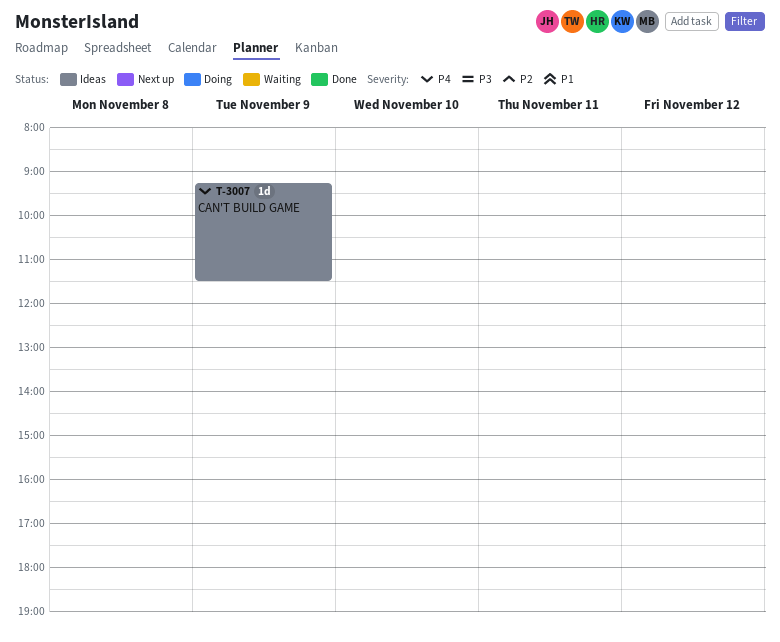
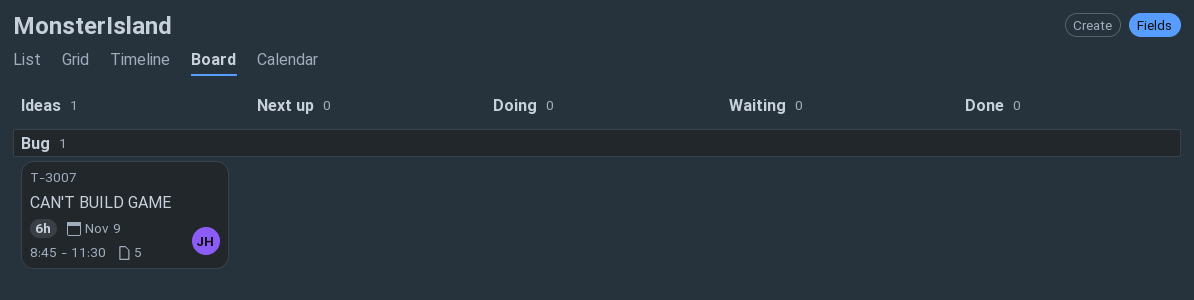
T-3007, estimate: 1d -> 6h
T-3007, begins: 09:15 -> 08:45

